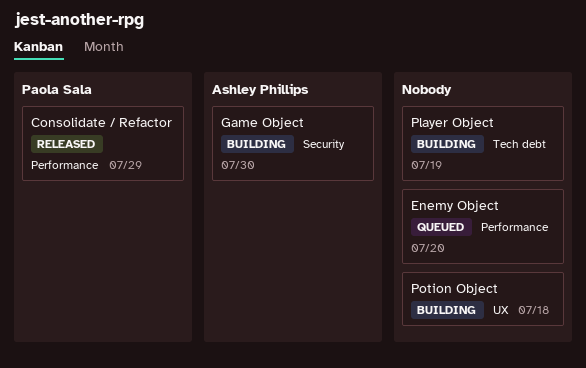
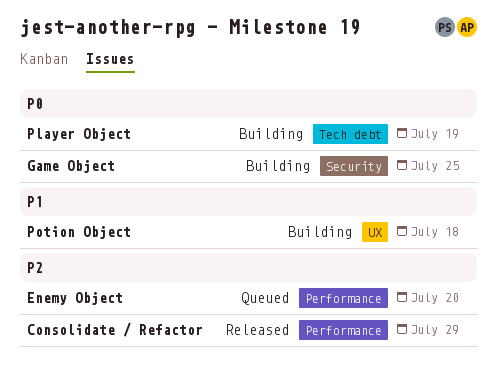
Game Object, due: Jul 30 -> Jul 25

